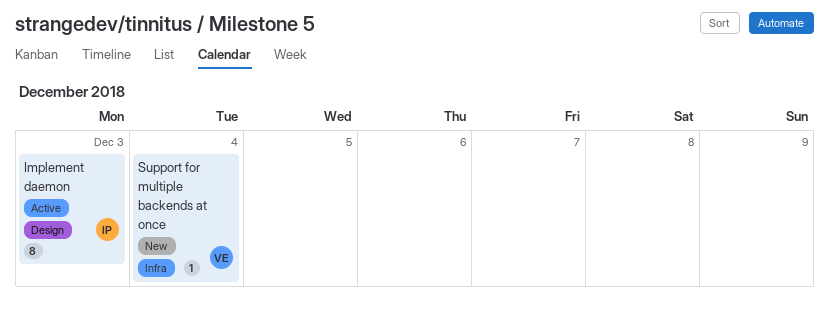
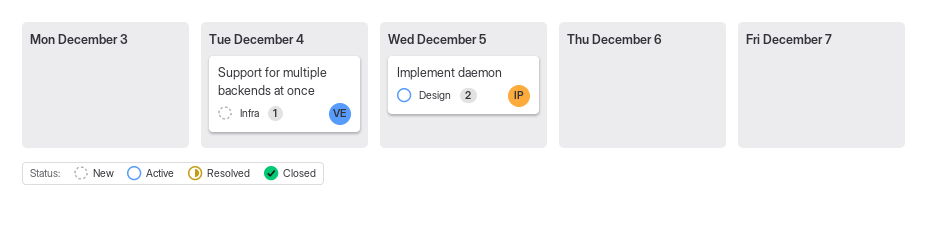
Implement daemon, estimate: 8 -> 2
Implement daemon, due: Dec 3 -> Dec 5

